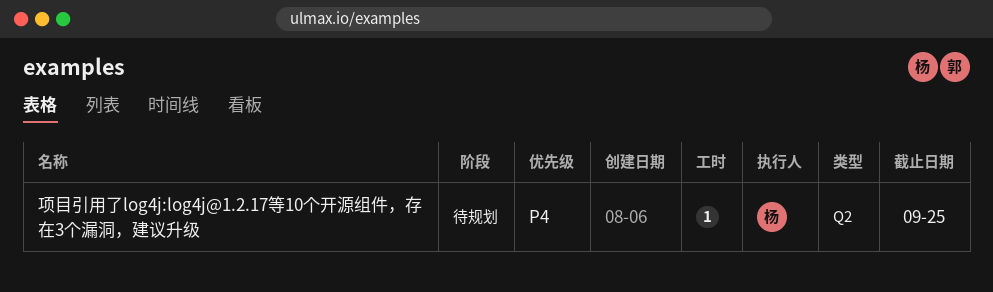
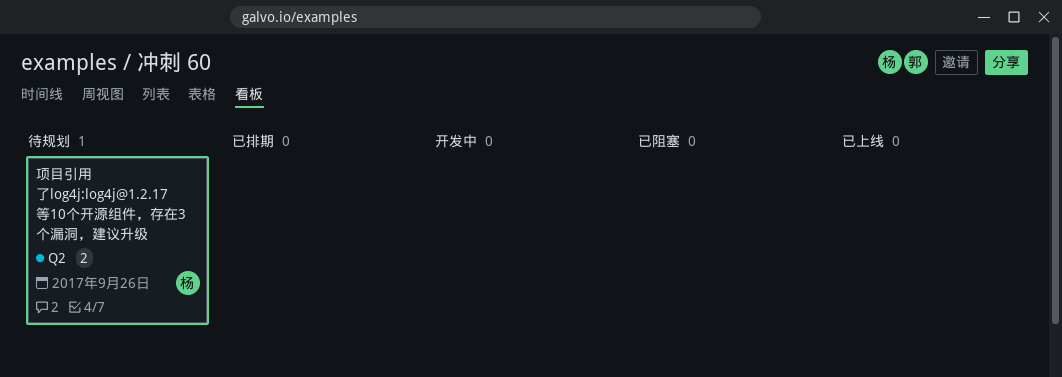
项目引用了log4j:log4j@1.2.17等10个开源组件，存在3个漏洞，建议升级, estimate: 1 -> 2
项目引用了log4j:log4j@1.2.17等10个开源组件，存在3个漏洞，建议升级, due: Sep 25 -> Sep 26

